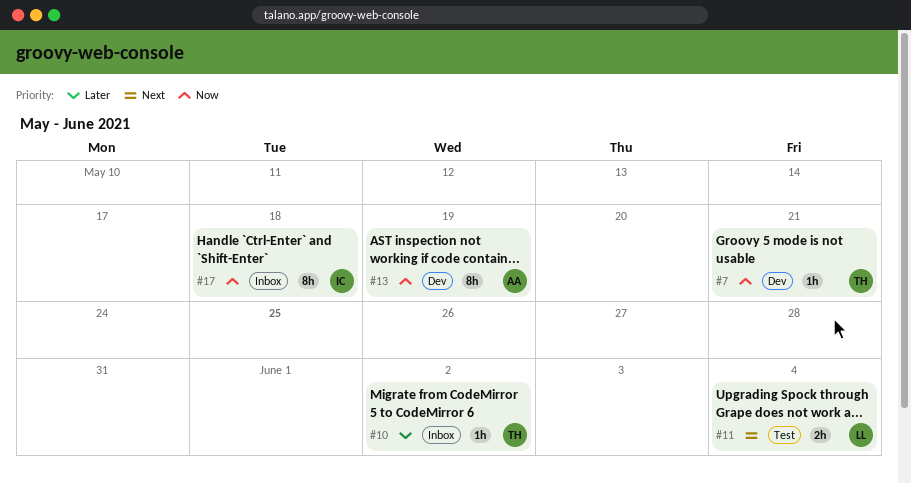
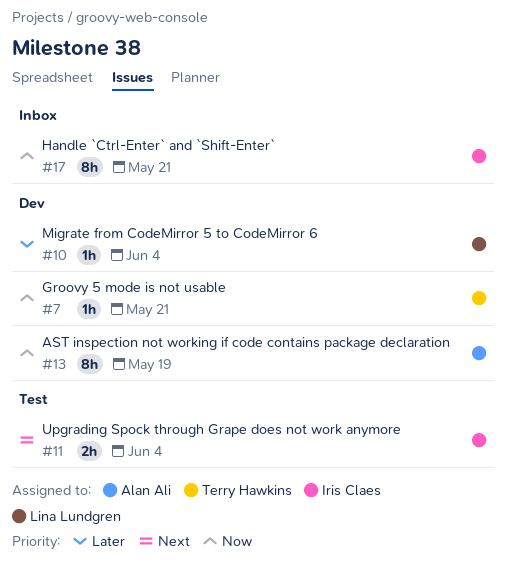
#10, status: Inbox -> Dev
#10, owner: Terry Hawkins -> Lina Lundgren
#10, due: Jun 2 -> Jun 4
#11, owner: Lina Lundgren -> Iris Claes
#17, due: May 18 -> May 21

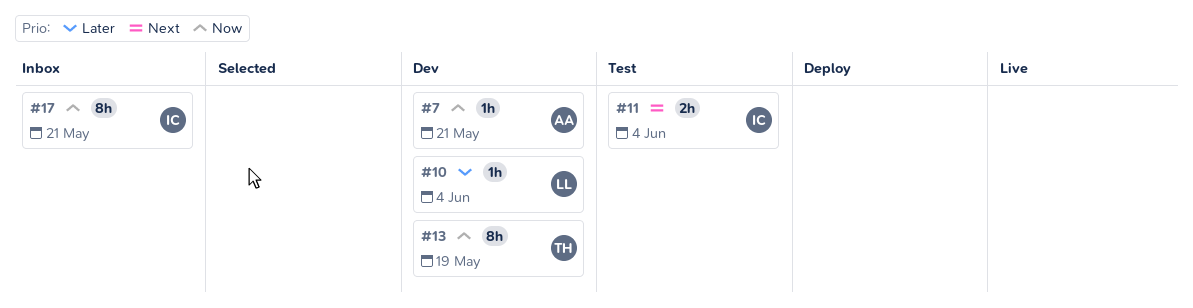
#7, owner: Terry Hawkins -> Alan Ali
#13, owner: Alan Ali -> Terry Hawkins

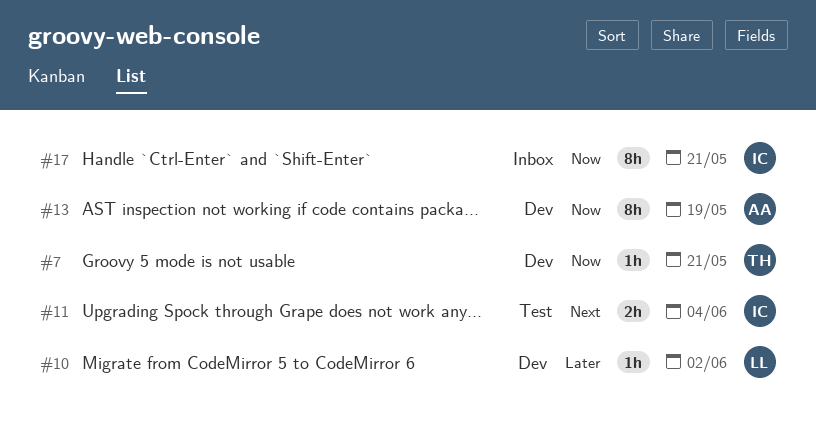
#7, owner: AA -> TH
#10, due: Jun 4 -> Jun 2
#13, owner: TH -> AA

